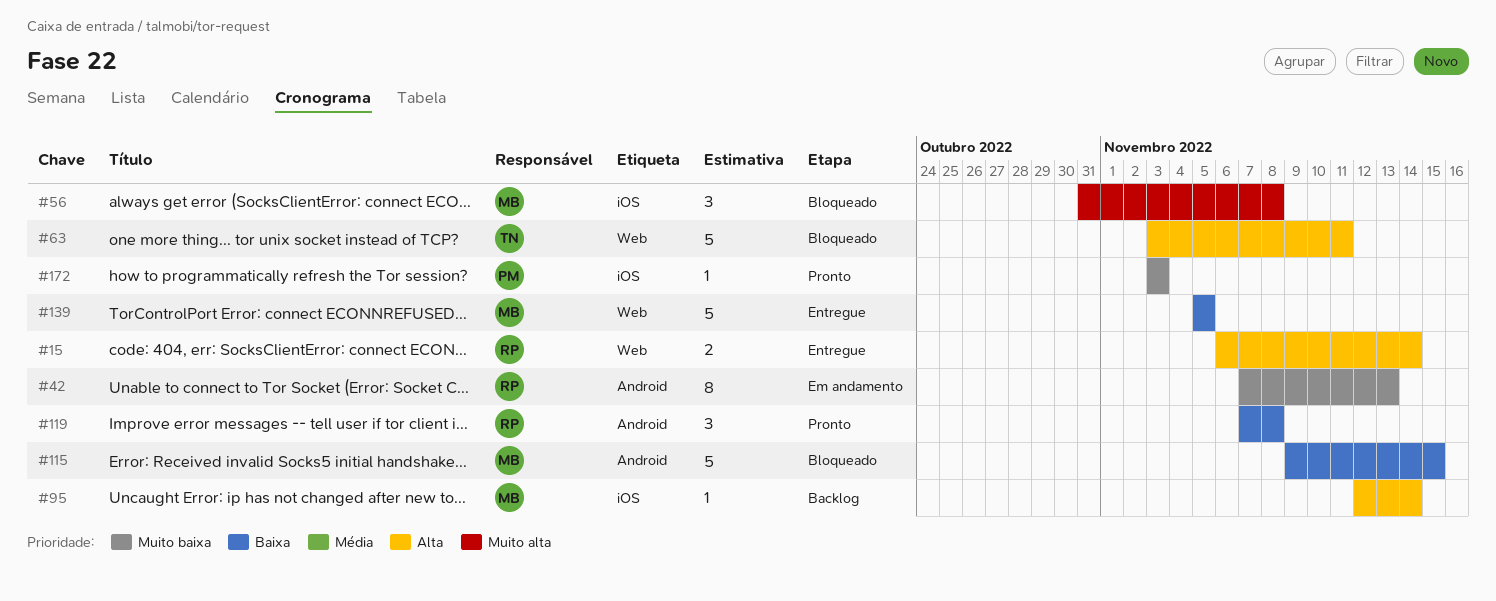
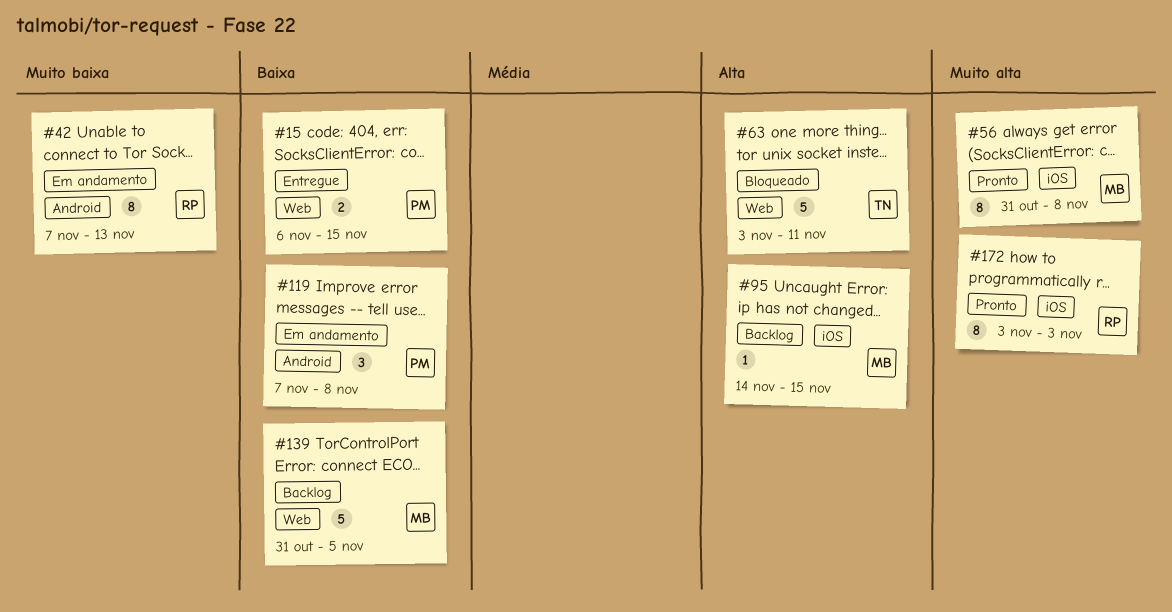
#15, owner: RP -> PM
#15, priority: Alta -> Baixa
#15, due: Nov 14 -> Nov 15
#56, status: Bloqueado -> Pronto
#56, estimate: 3 -> 8
#95, start: Nov 12 -> Nov 14
#95, due: Nov 14 -> Nov 15
#115: present -> none
#119, status: Pronto -> Em andamento
#119, owner: RP -> PM
#139, status: Entregue -> Backlog
#139, start: Nov 5 -> Oct 31
#172, owner: PM -> RP
#172, priority: Muito baixa -> Muito alta
#172, estimate: 1 -> 8

